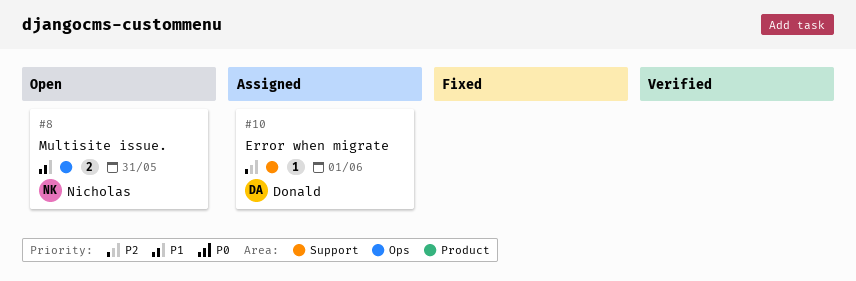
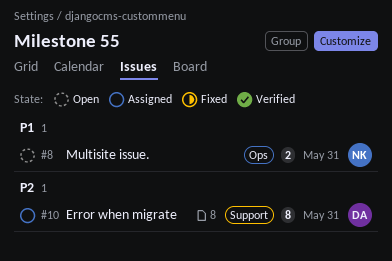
#10, estimate: 1 -> 8
#10, due: Jun 1 -> May 31

